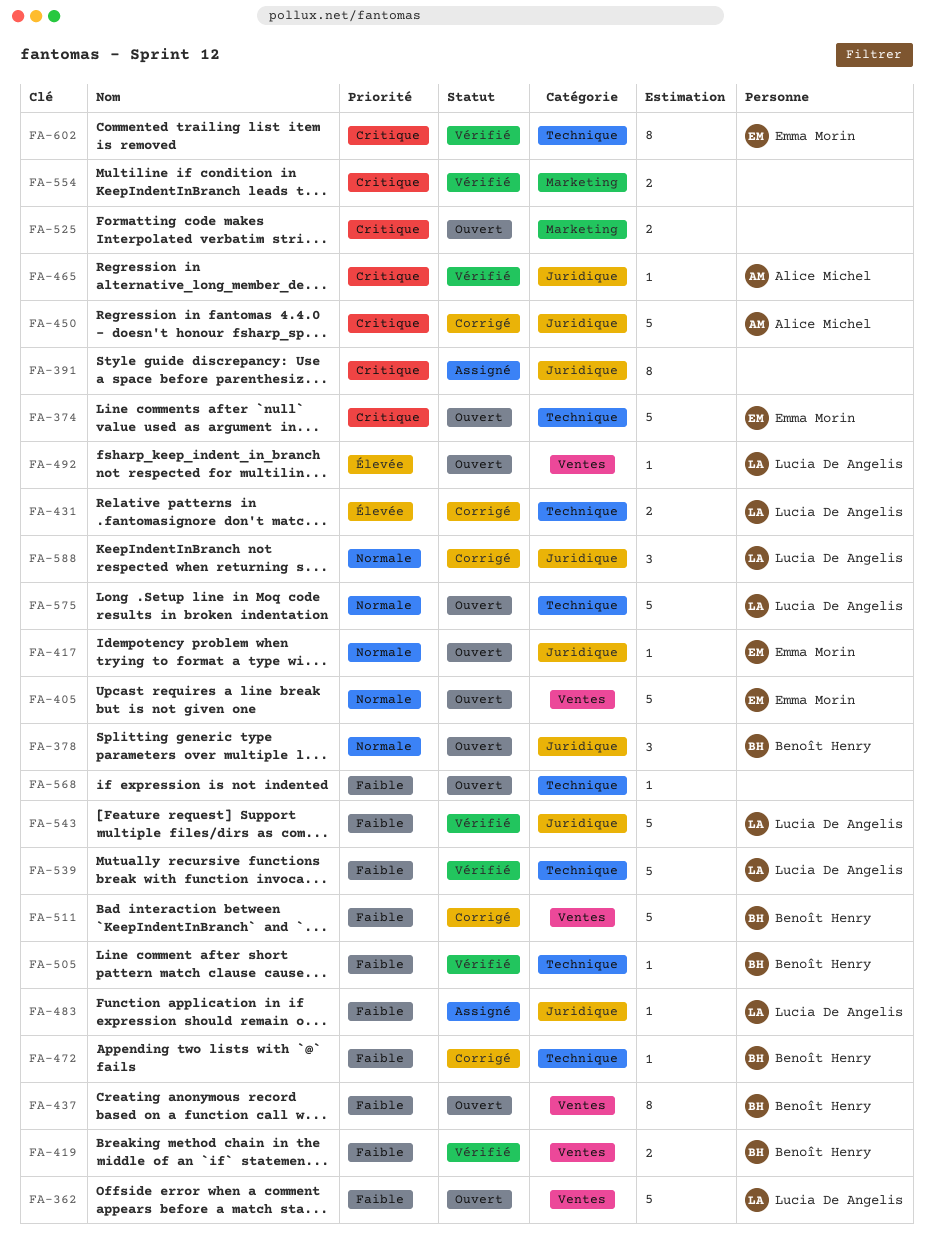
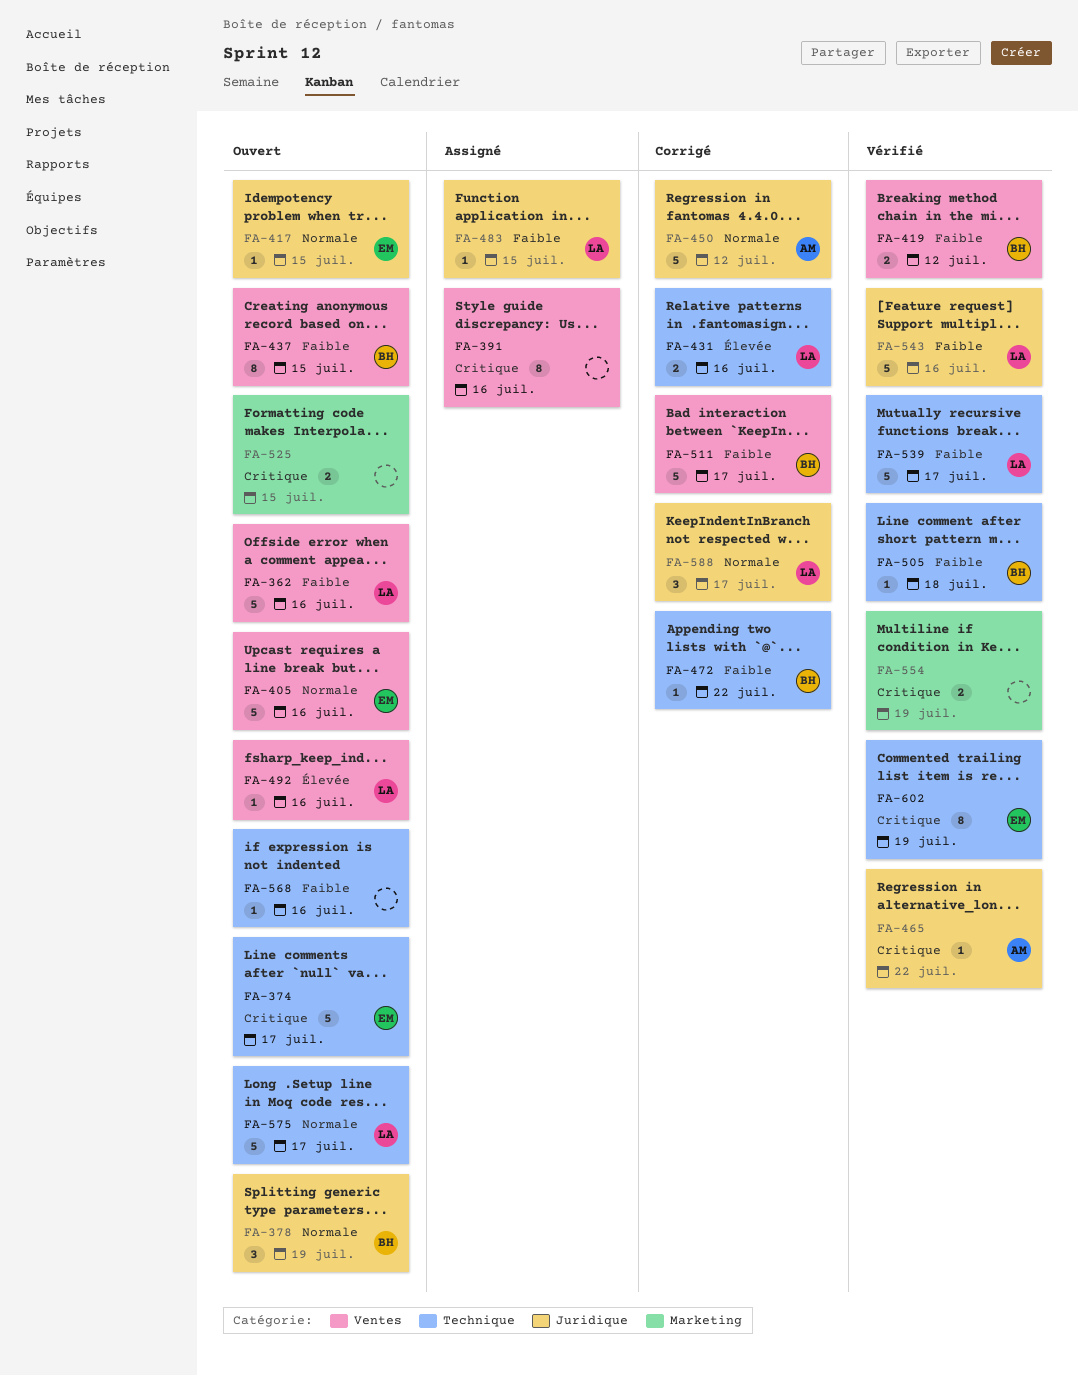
FA-391, label: Juridique -> Ventes
FA-450, priority: Critique -> Normale

